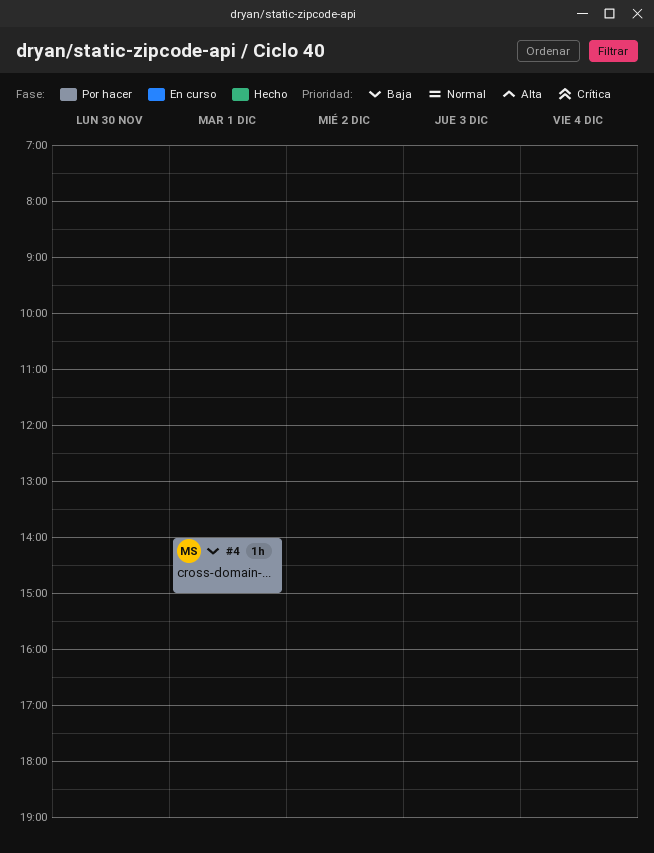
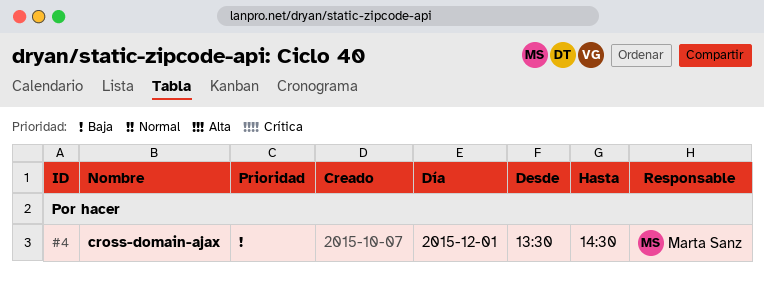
#4, begins: 14:00 -> 13:30
#4, ends: 15:00 -> 14:30

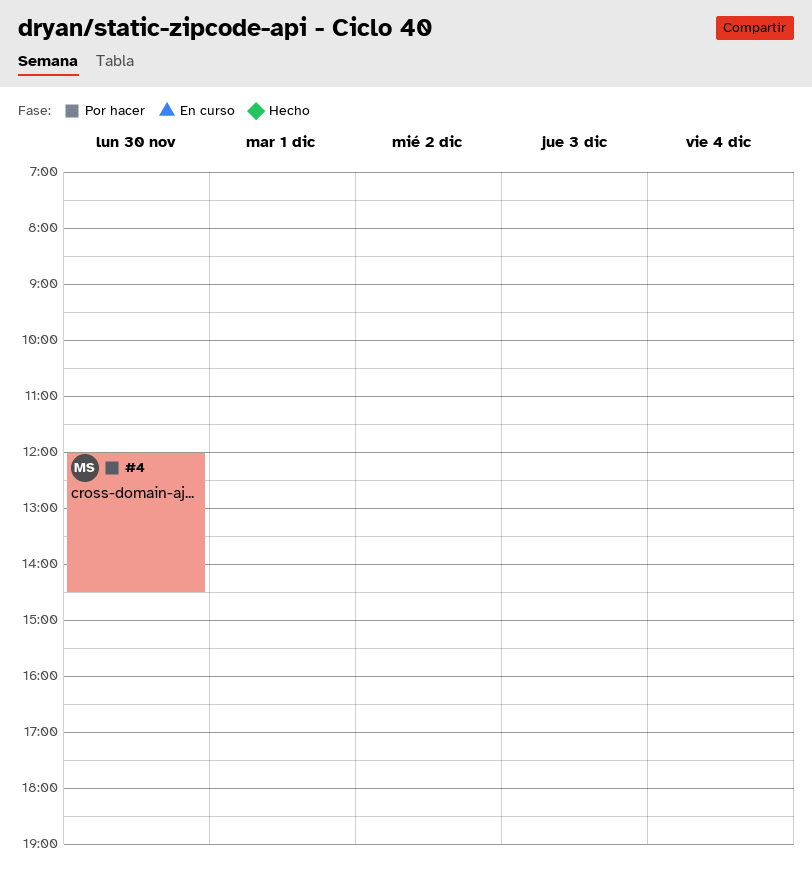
#4, day: Dec 1 -> Nov 30
#4, begins: 13:30 -> 12:00

